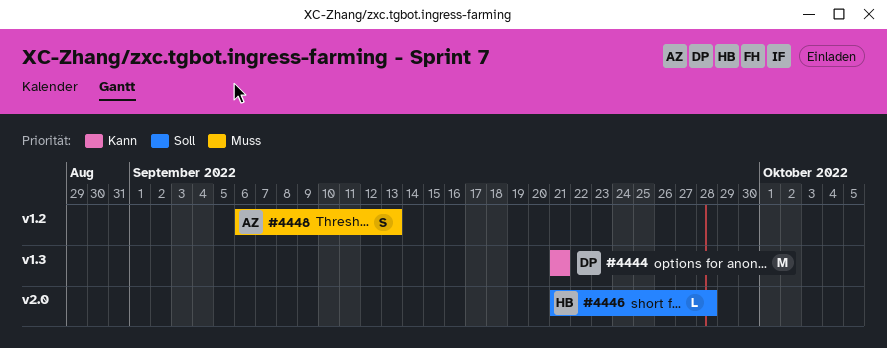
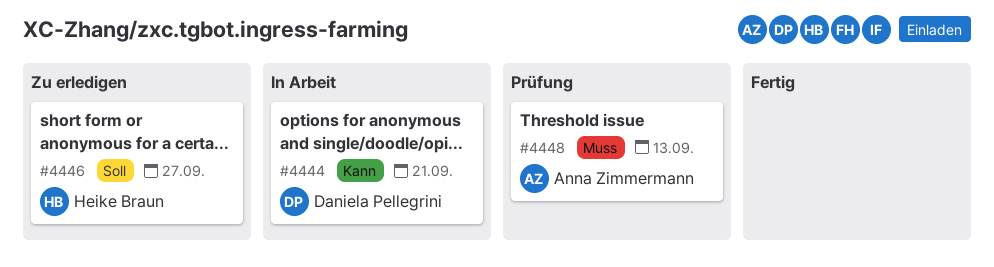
#4446, due: Sep 28 -> Sep 27

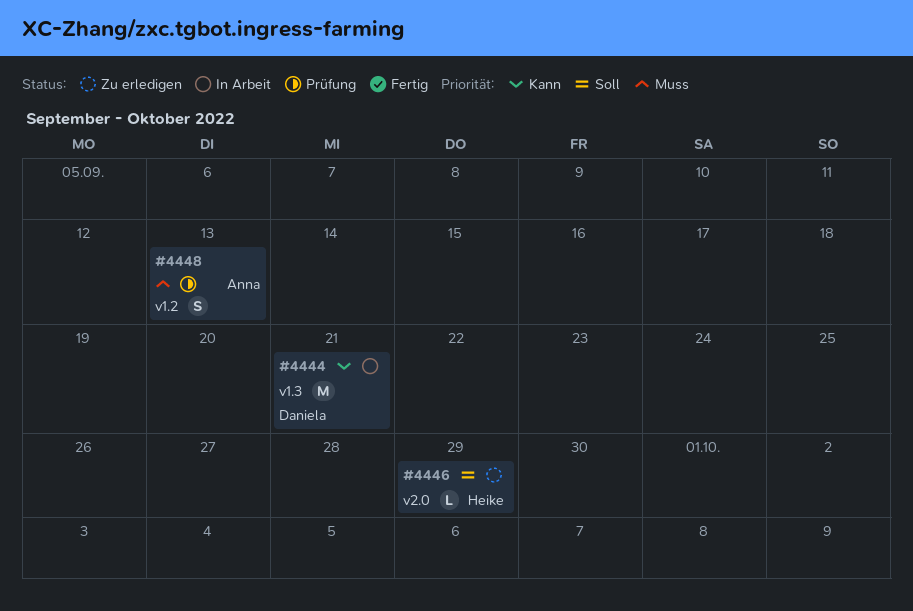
#4446, due: Sep 27 -> Sep 29

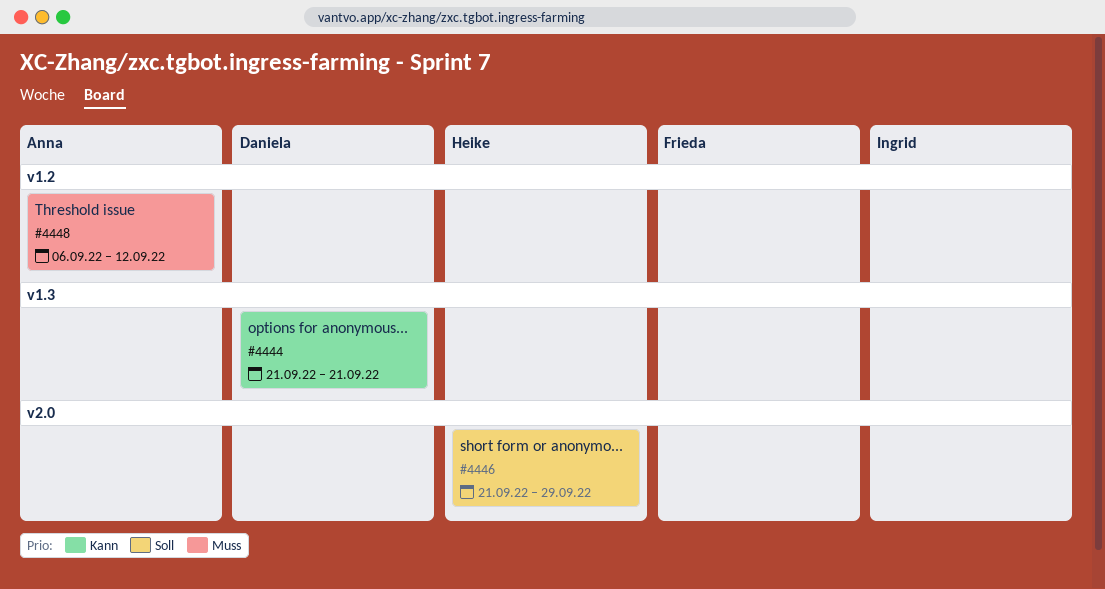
#4448, due: Sep 13 -> Sep 12

